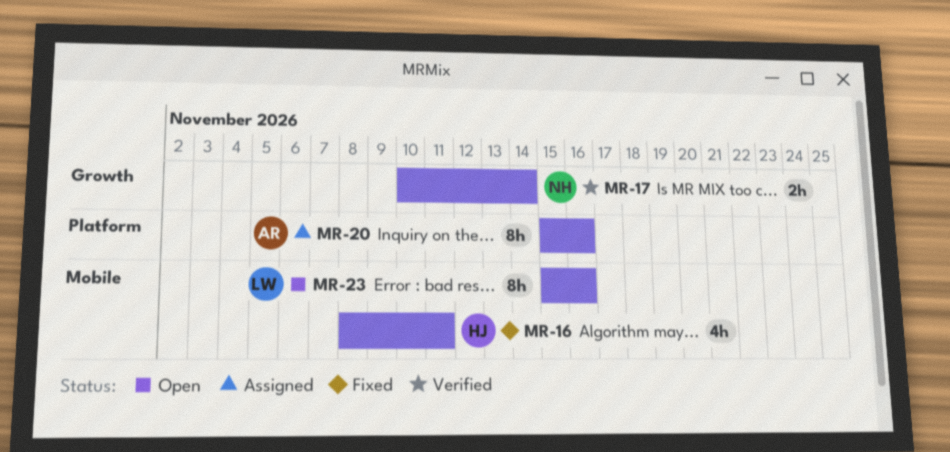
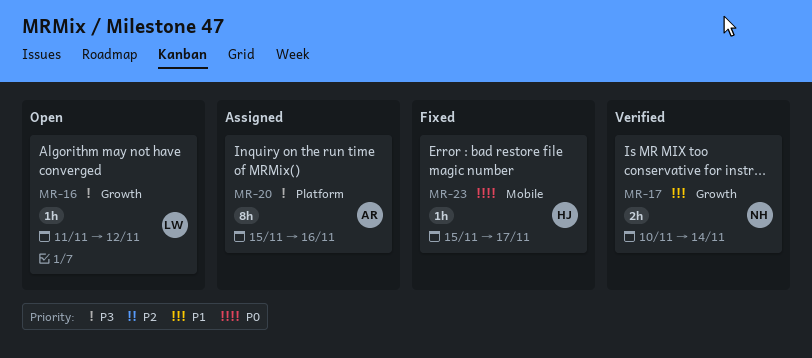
MR-16, status: Fixed -> Open
MR-16, owner: HJ -> LW
MR-16, label: Mobile -> Growth
MR-16, estimate: 4h -> 1h
MR-16, start: Nov 8 -> Nov 11
MR-16, due: Nov 11 -> Nov 12
MR-23, status: Open -> Fixed
MR-23, owner: LW -> HJ
MR-23, estimate: 8h -> 1h
MR-23, due: Nov 16 -> Nov 17

